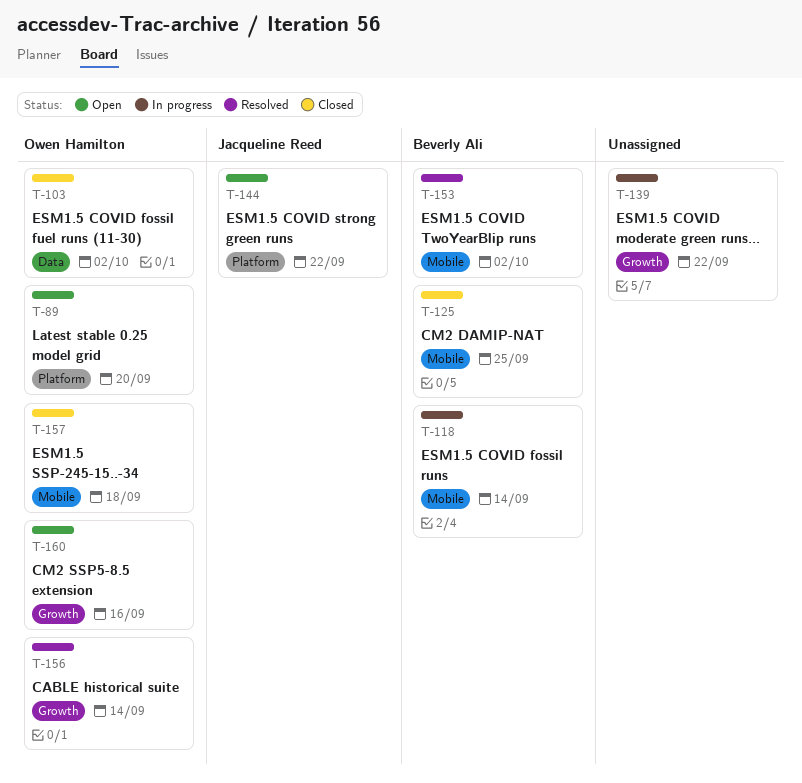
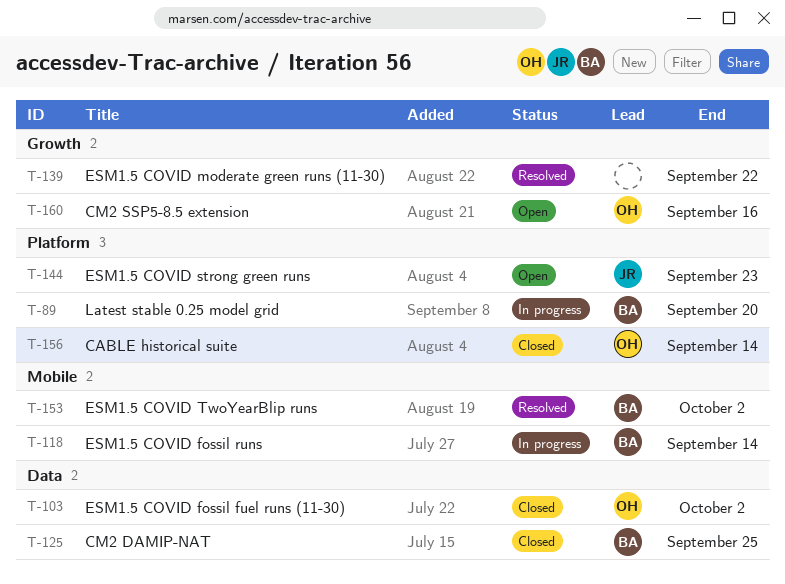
T-89, status: Open -> In progress
T-89, owner: Owen Hamilton -> Beverly Ali
T-125, label: Mobile -> Data
T-139, status: In progress -> Resolved
T-144, due: Sep 22 -> Sep 23
T-156, status: Resolved -> Closed
T-156, label: Growth -> Platform
T-157: present -> none

